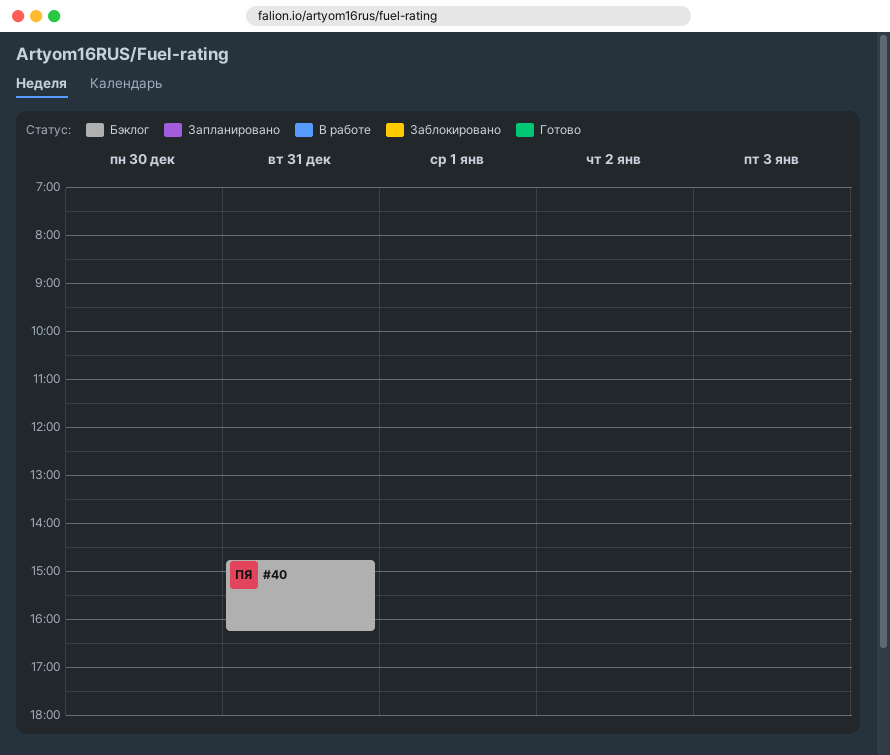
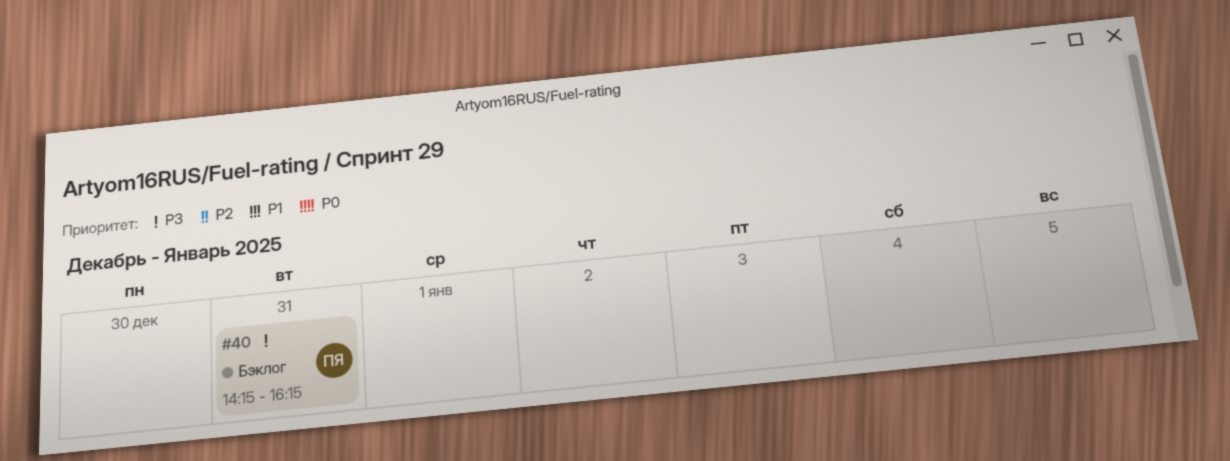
#40, begins: 14:45 -> 14:15

